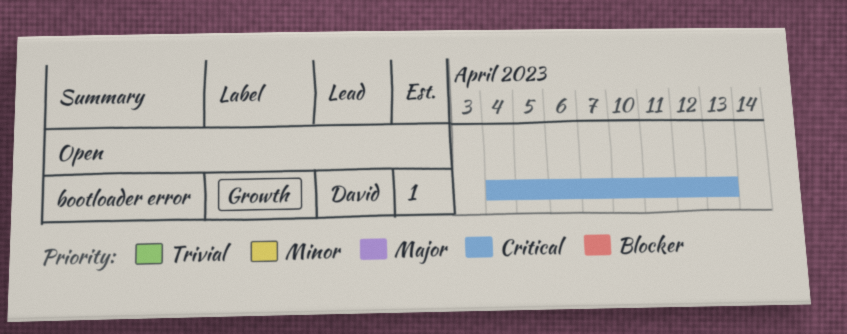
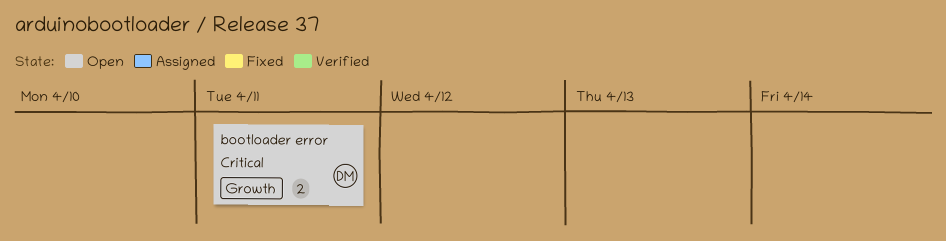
bootloader error, estimate: 1 -> 2
bootloader error, due: Apr 13 -> Apr 11

